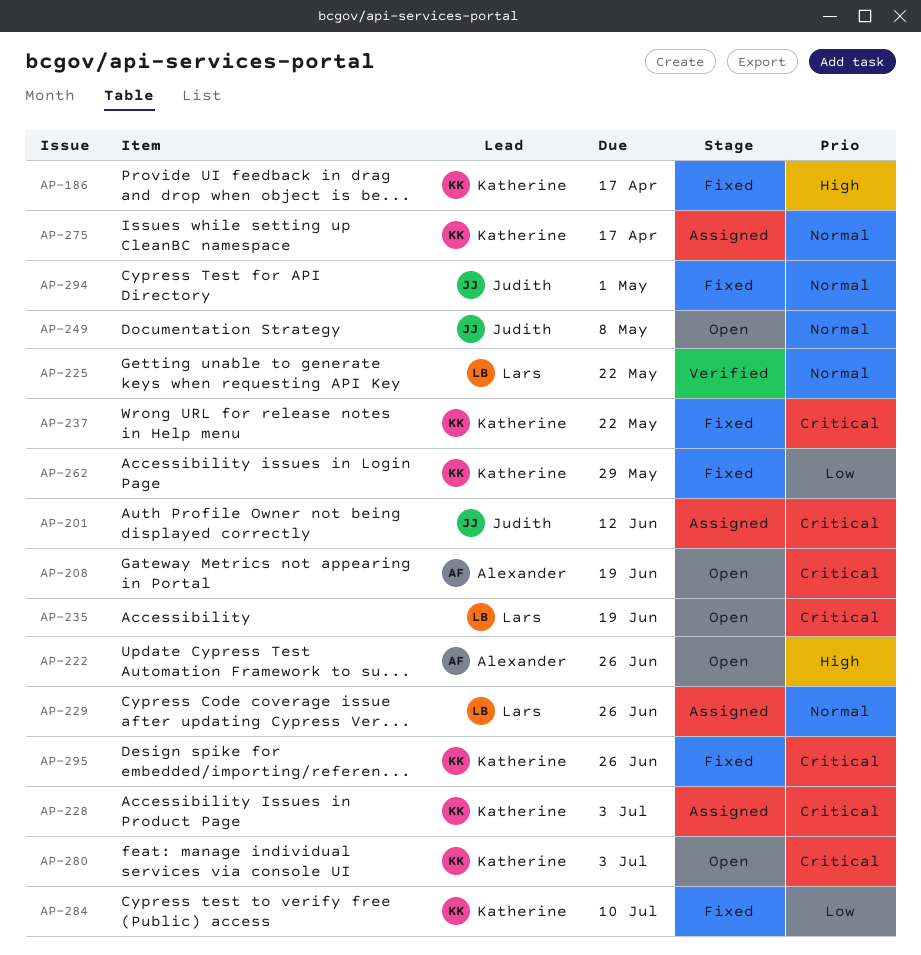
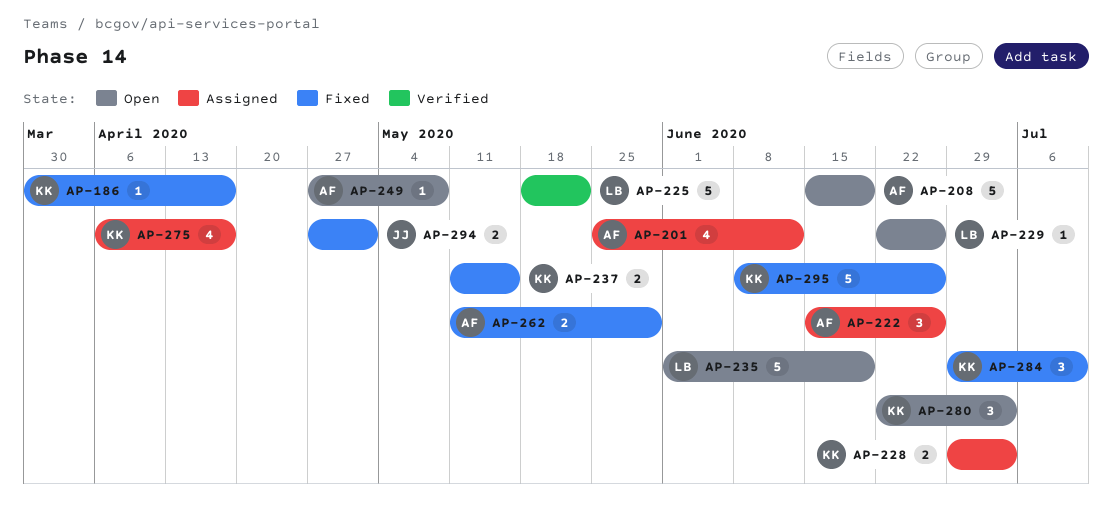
AP-201, owner: Judith -> Alexander
AP-222, status: Open -> Assigned
AP-229, status: Assigned -> Open
AP-237, due: May 22 -> May 15
AP-249, owner: Judith -> Alexander
AP-262, owner: Katherine -> Alexander

